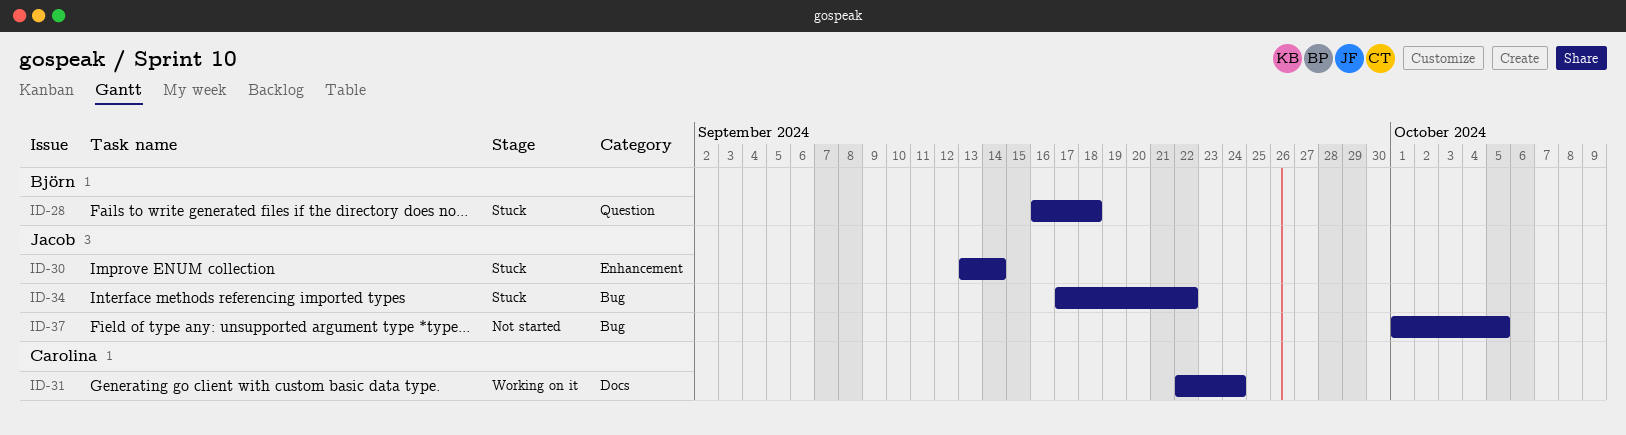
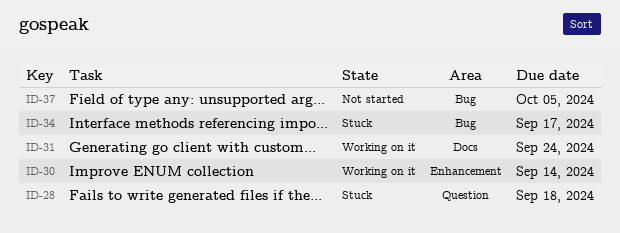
ID-30, status: Stuck -> Working on it
ID-34, due: Sep 22 -> Sep 17

